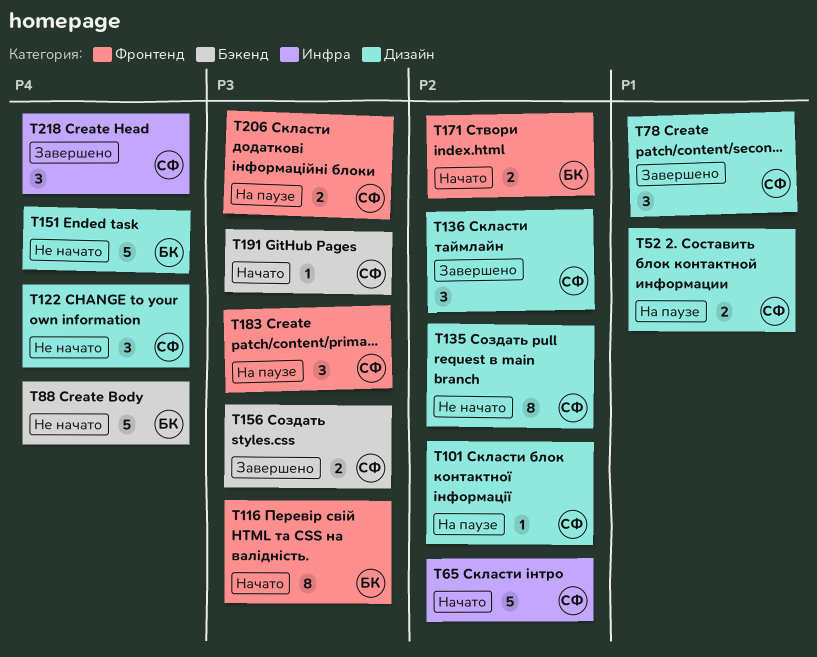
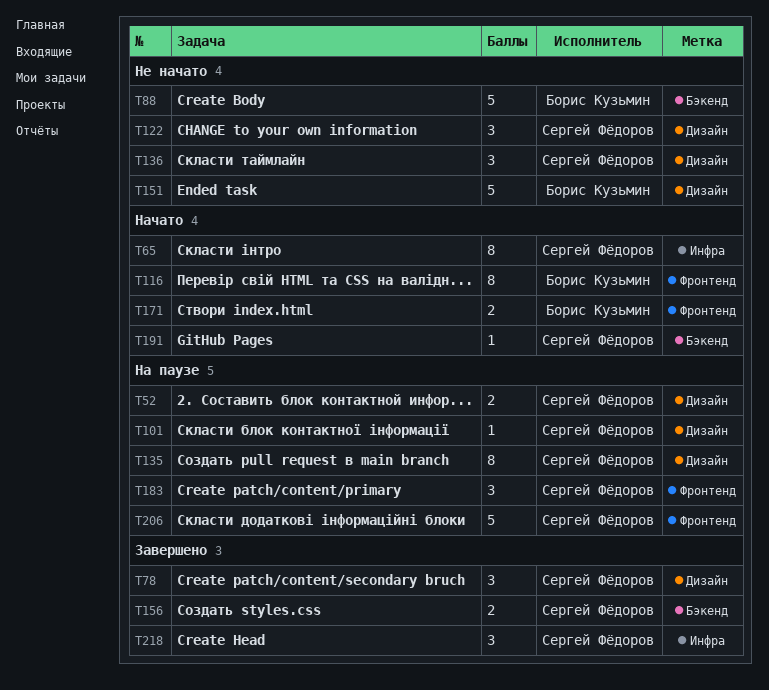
T65, estimate: 5 -> 8
T135, status: Не начато -> На паузе
T136, status: Завершено -> Не начато
T206, estimate: 2 -> 5

